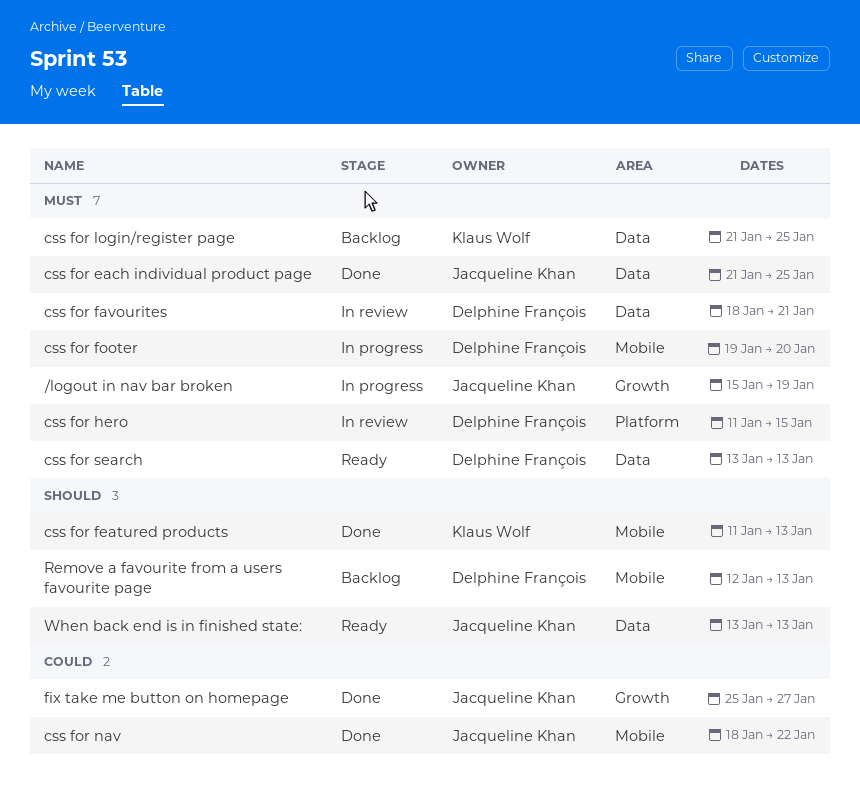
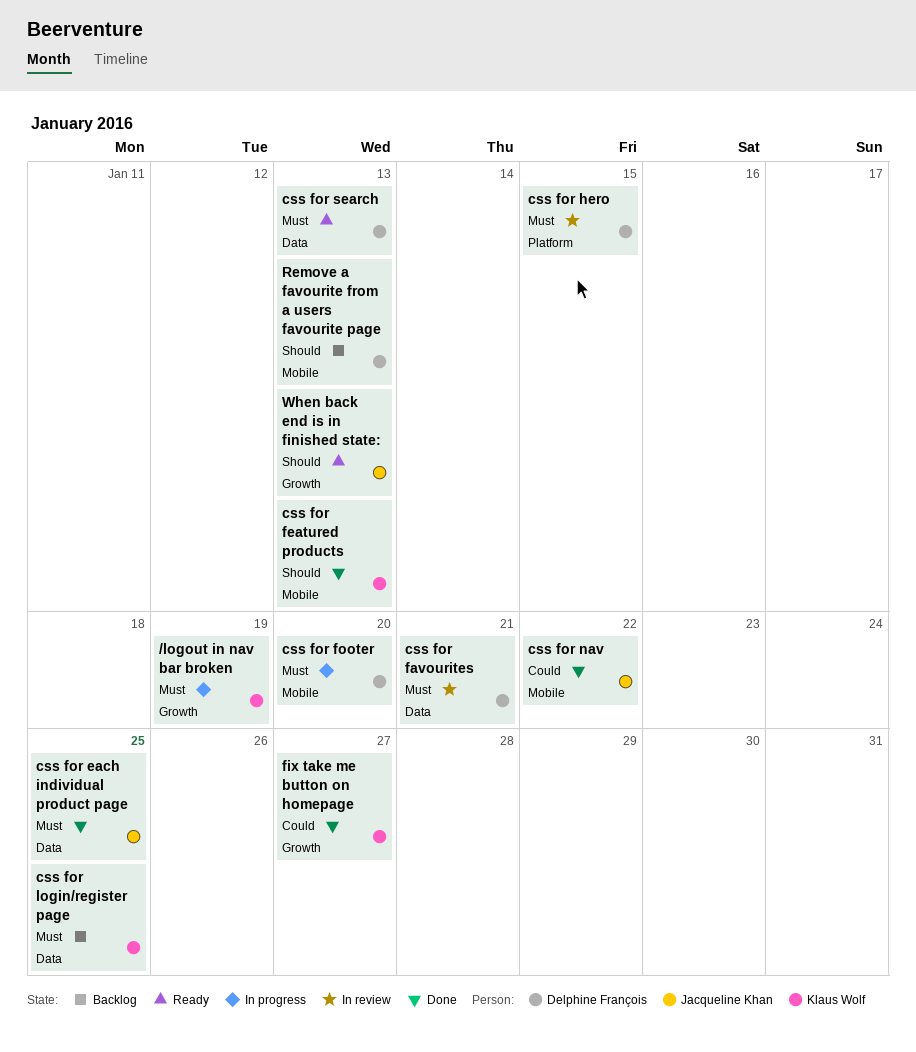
/logout in nav bar broken, owner: Jacqueline Khan -> Klaus Wolf
fix take me button on homepage, owner: Jacqueline Khan -> Klaus Wolf
When back end is in finished state:, label: Data -> Growth

